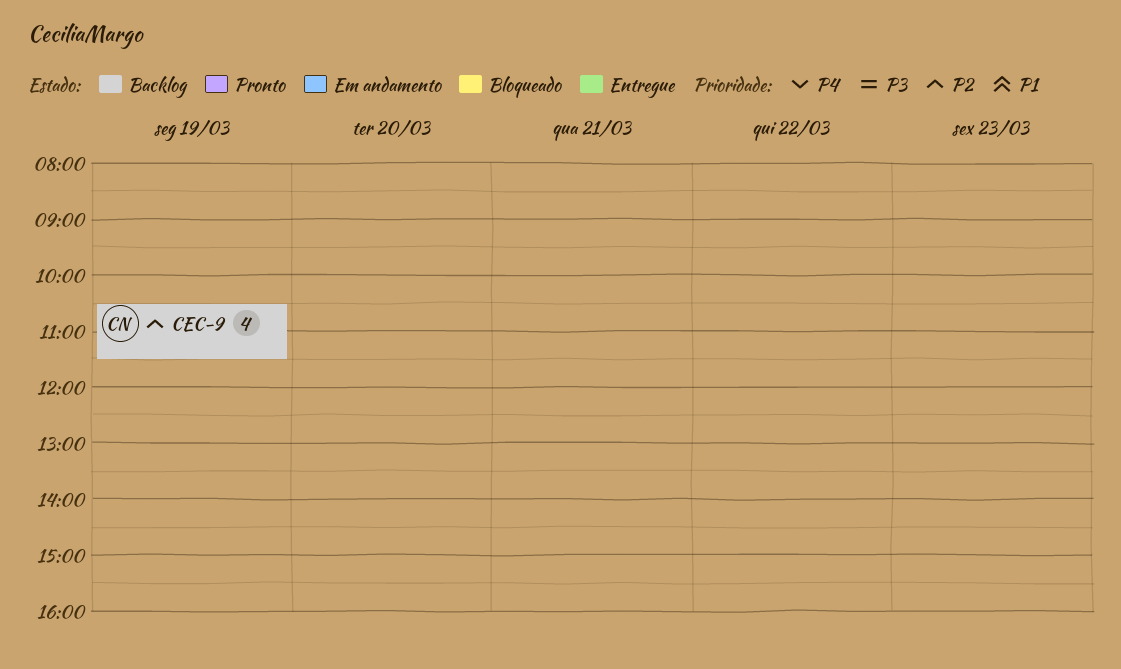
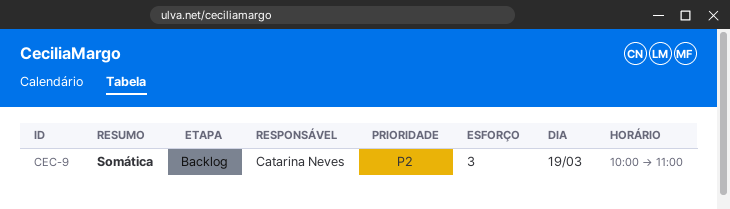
CEC-9, estimate: 4 -> 3
CEC-9, begins: 10:30 -> 10:00
CEC-9, ends: 11:30 -> 11:00

